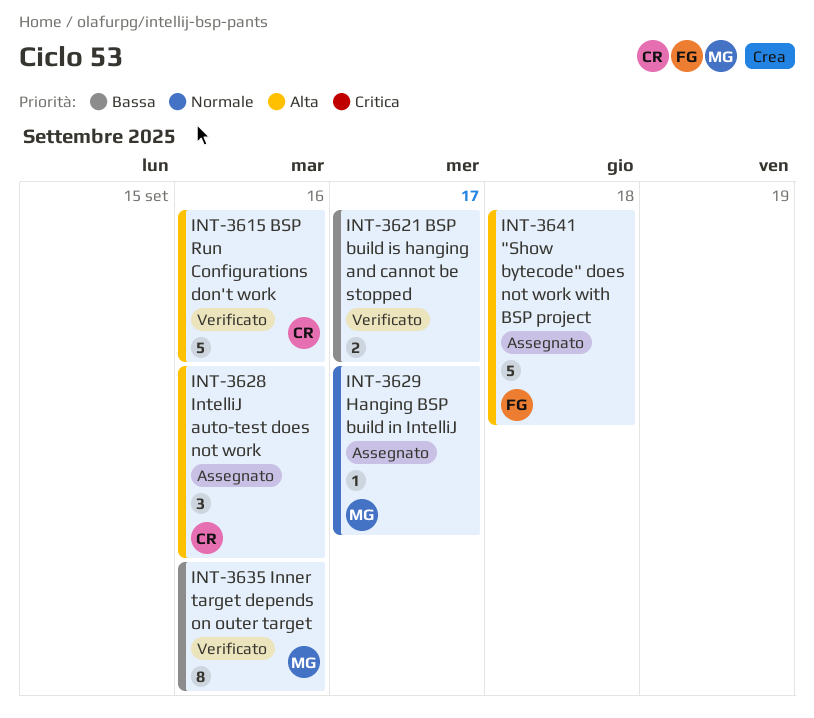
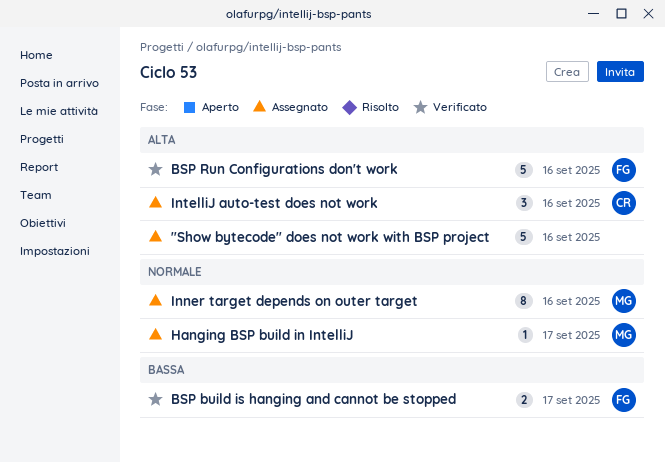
"Show bytecode" does not work with BSP project, owner: FG -> none
"Show bytecode" does not work with BSP project, due: Sep 18 -> Sep 16
BSP build is hanging and cannot be stopped, owner: none -> FG
BSP Run Configurations don't work, owner: CR -> FG
Inner target depends on outer target, status: Verificato -> Assegnato
Inner target depends on outer target, priority: Bassa -> Normale

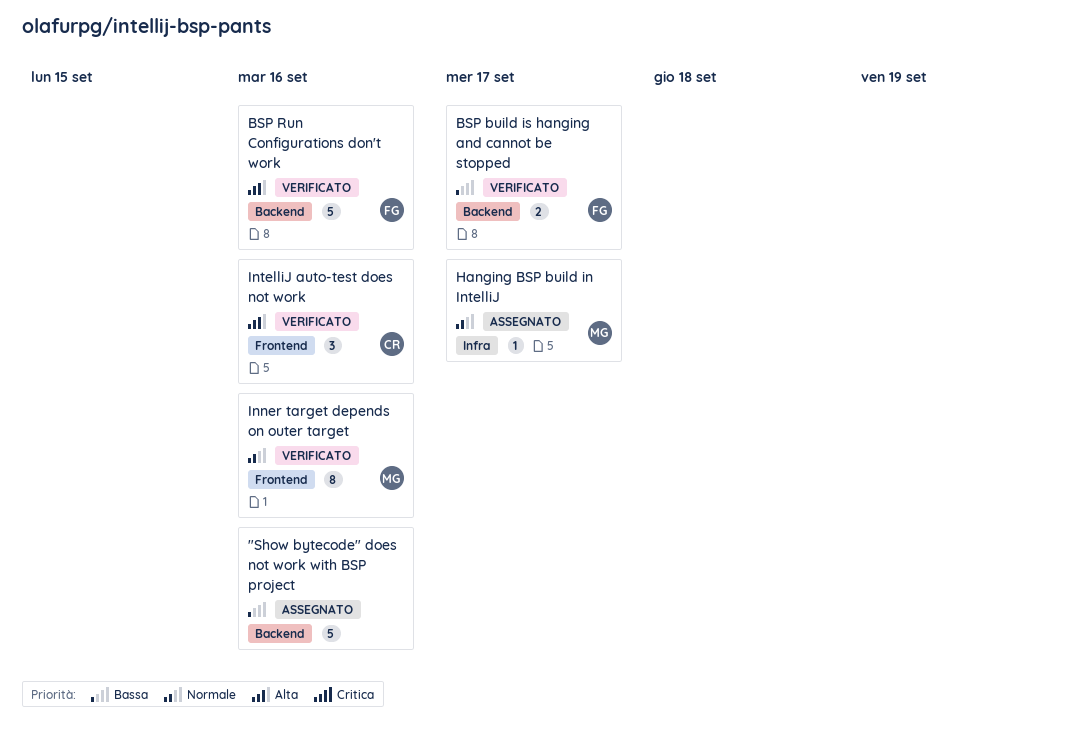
"Show bytecode" does not work with BSP project, priority: Alta -> Bassa
Inner target depends on outer target, status: Assegnato -> Verificato
IntelliJ auto-test does not work, status: Assegnato -> Verificato

